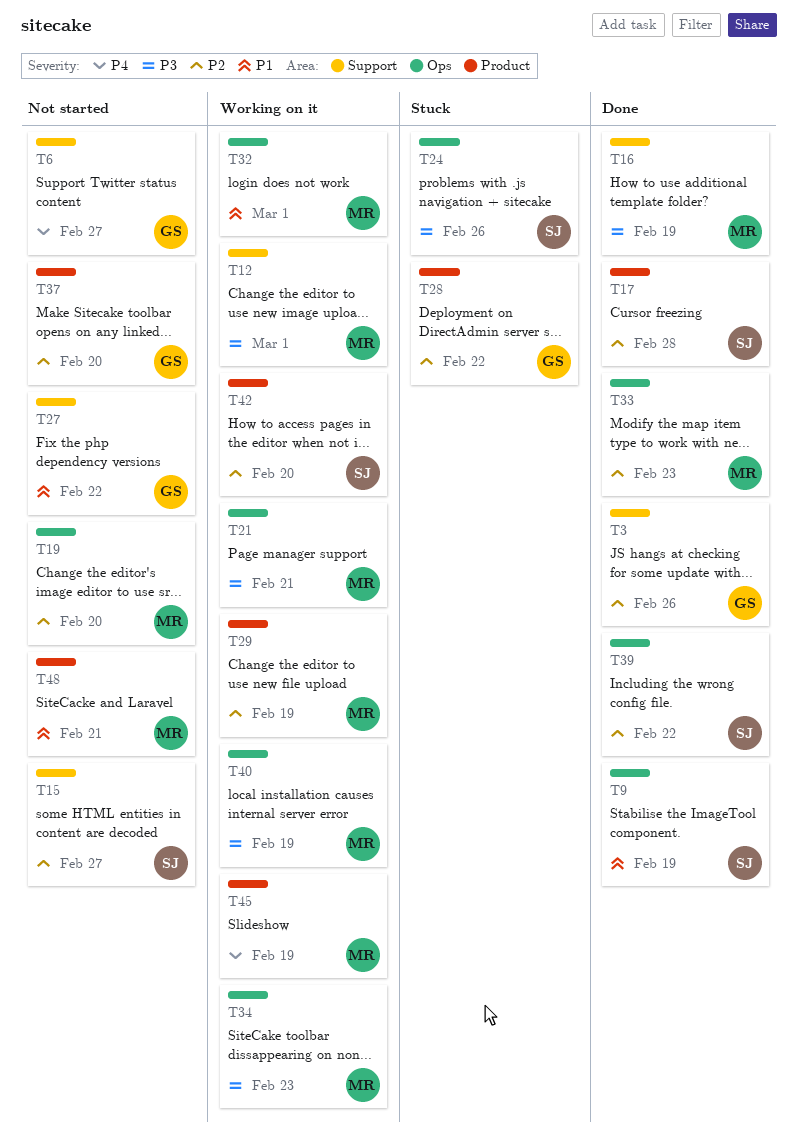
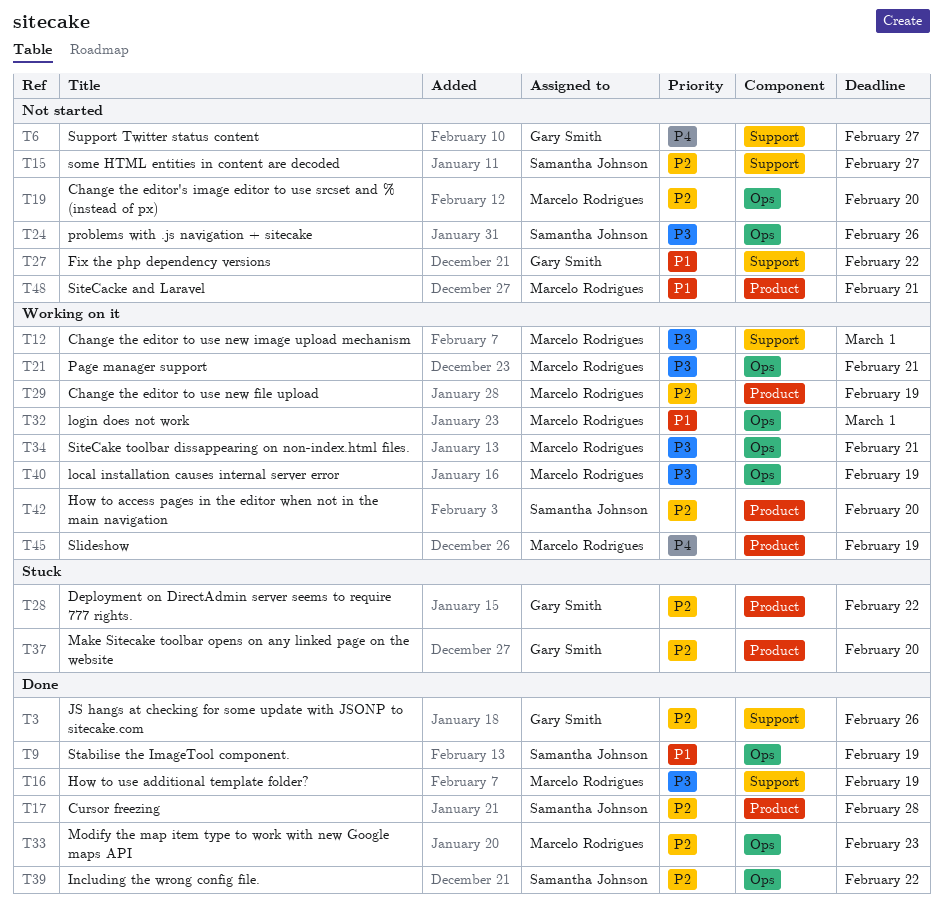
T24, status: Stuck -> Not started
T34, due: Feb 23 -> Feb 21
T37, status: Not started -> Stuck

